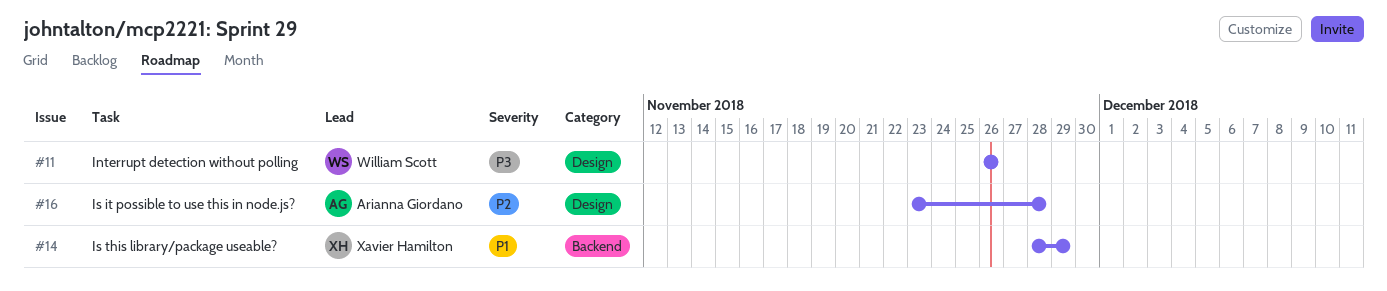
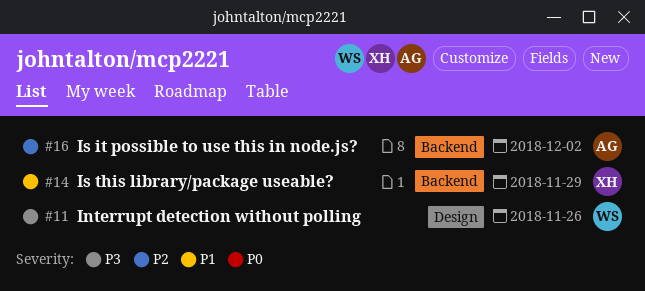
#16, label: Design -> Backend
#16, due: Nov 28 -> Dec 2

